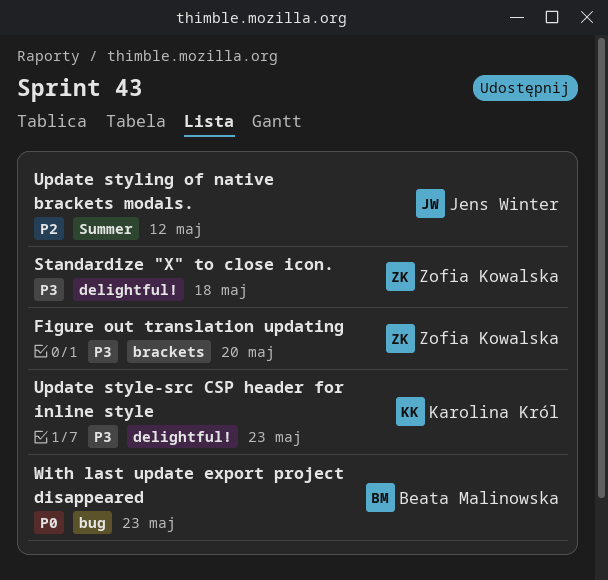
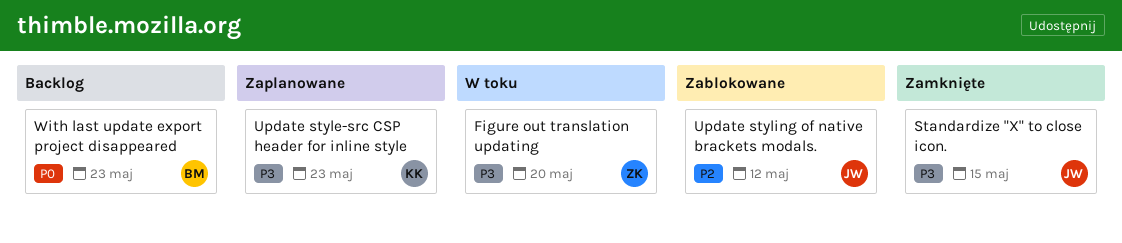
Standardize "X" to close icon., owner: Zofia Kowalska -> Jens Winter
Standardize "X" to close icon., due: May 18 -> May 15

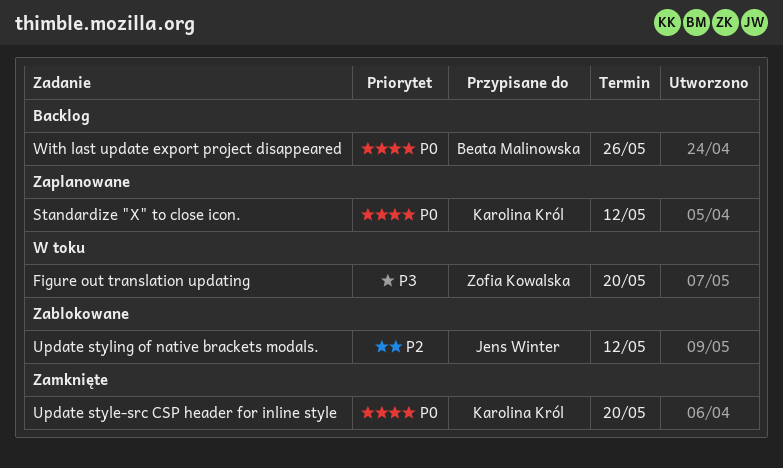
Standardize "X" to close icon., status: Zamknięte -> Zaplanowane
Standardize "X" to close icon., owner: Jens Winter -> Karolina Król
Standardize "X" to close icon., priority: P3 -> P0
Standardize "X" to close icon., due: May 15 -> May 12
Update style-src CSP header for inline style, status: Zaplanowane -> Zamknięte
Update style-src CSP header for inline style, priority: P3 -> P0
Update style-src CSP header for inline style, due: May 23 -> May 20
With last update export project disappeared, due: May 23 -> May 26

